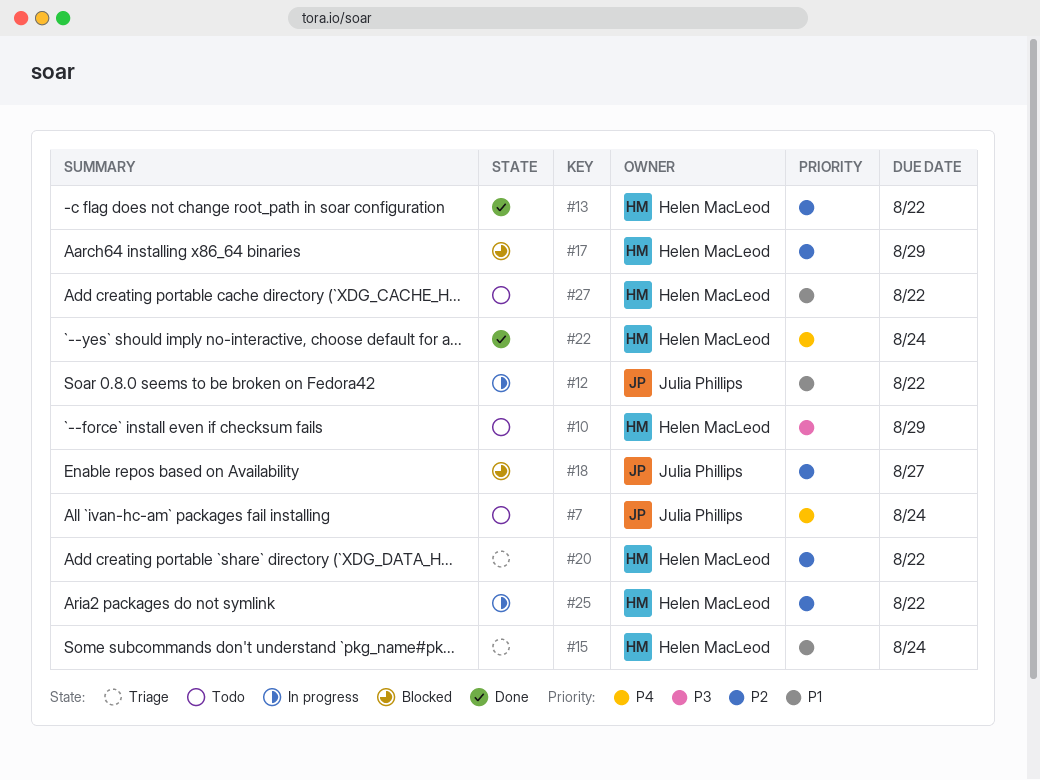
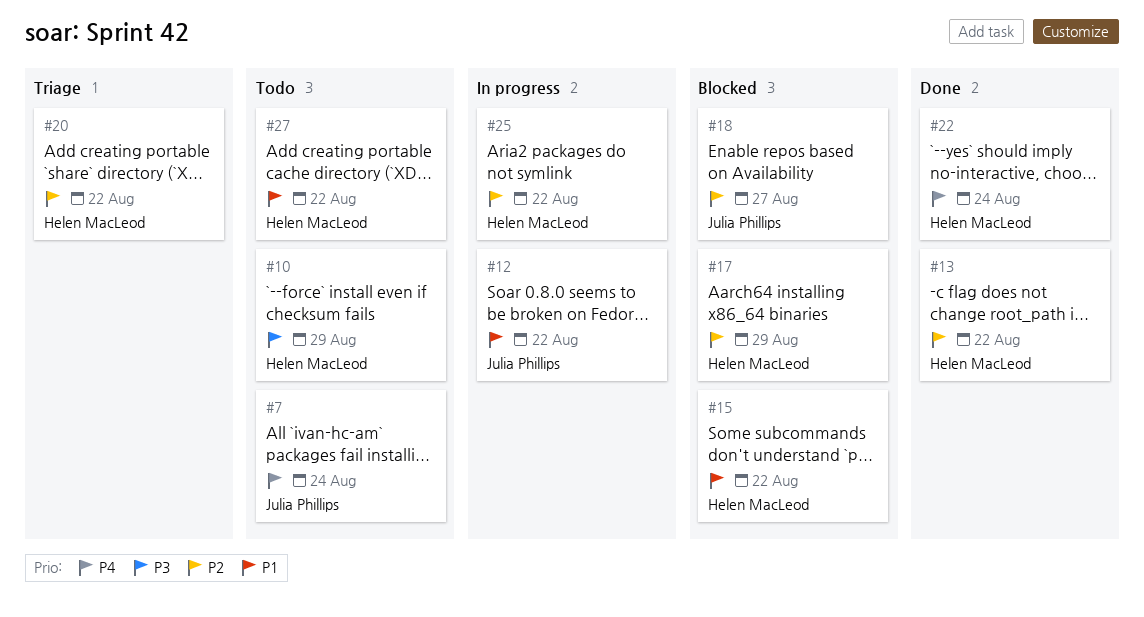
#15, status: Triage -> Blocked
#15, due: Aug 24 -> Aug 22

